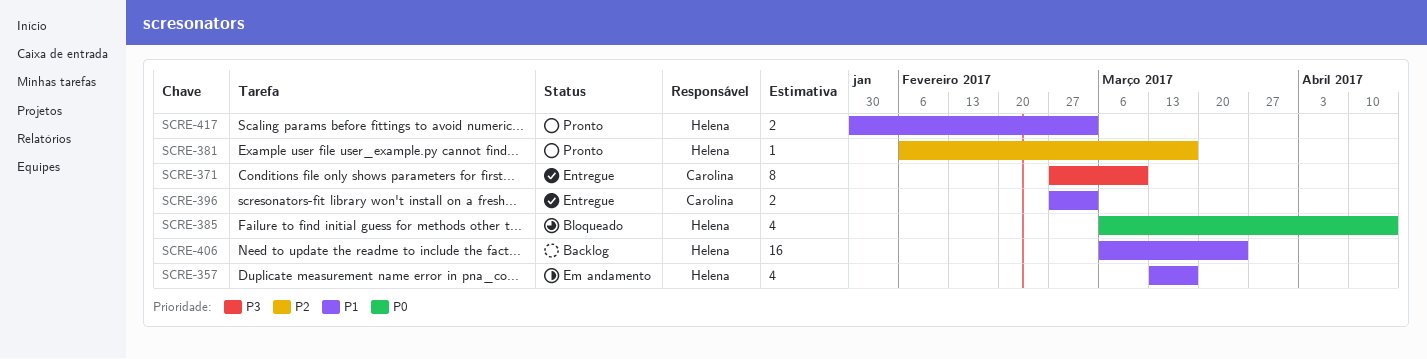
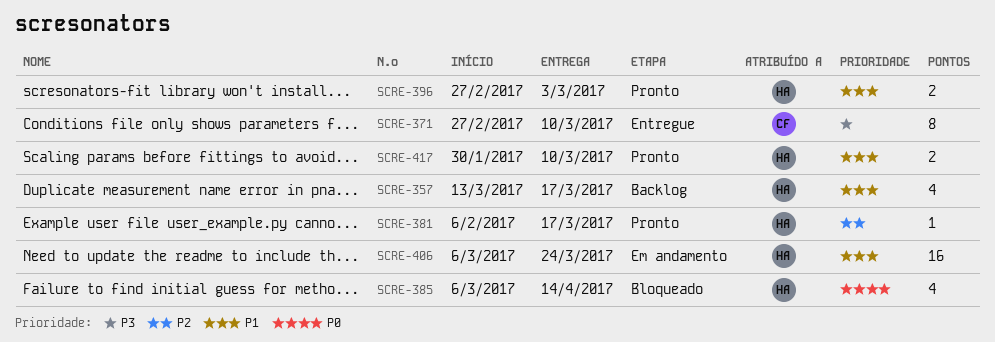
SCRE-357, status: Em andamento -> Backlog
SCRE-396, status: Entregue -> Pronto
SCRE-396, owner: Carolina -> Helena
SCRE-406, status: Backlog -> Em andamento
SCRE-417, due: Mar 3 -> Mar 10

